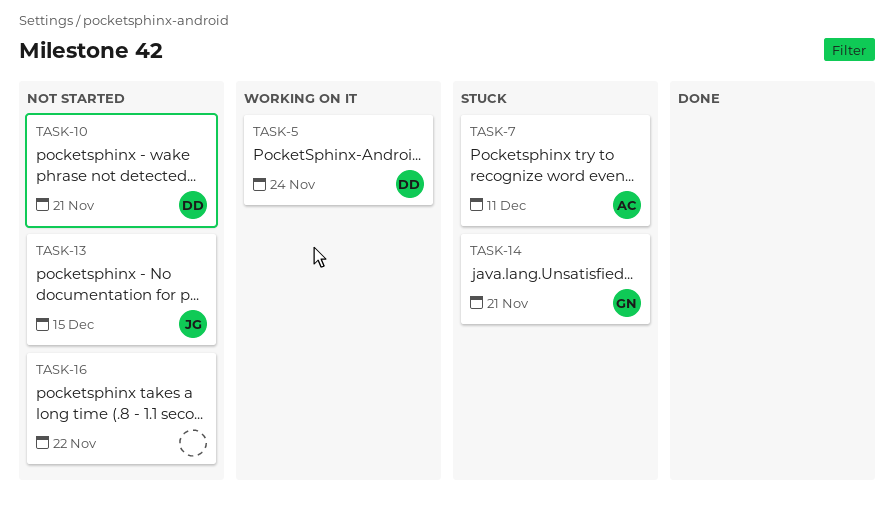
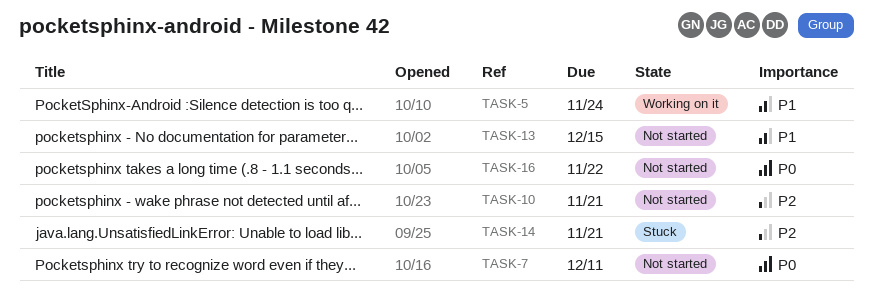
TASK-7, status: Stuck -> Not started

